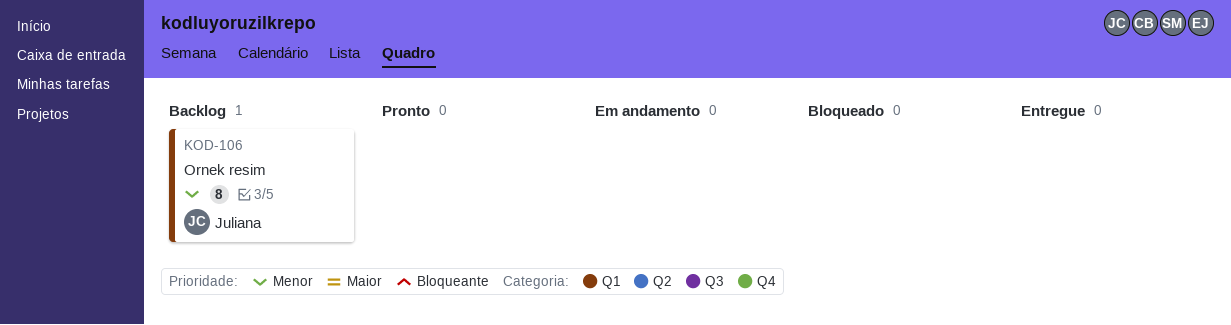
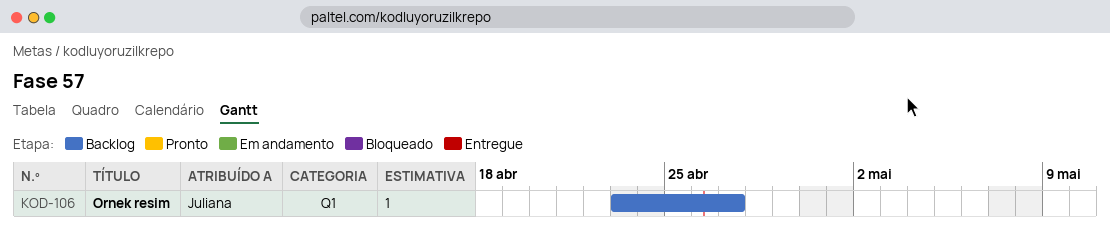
KOD-106, estimate: 8 -> 1

